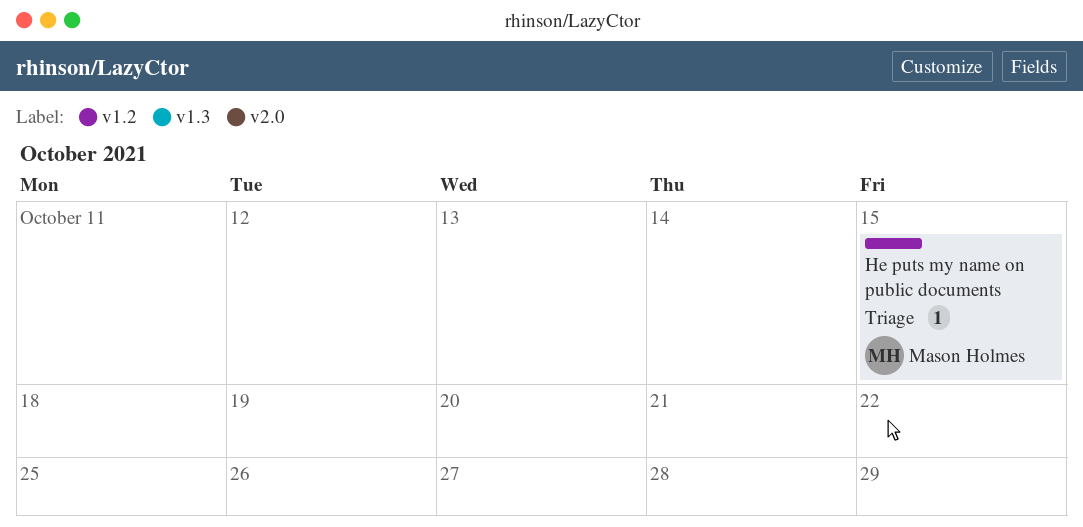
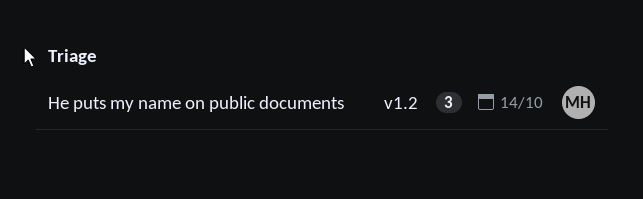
He puts my name on public documents, estimate: 1 -> 3
He puts my name on public documents, due: Oct 15 -> Oct 14

